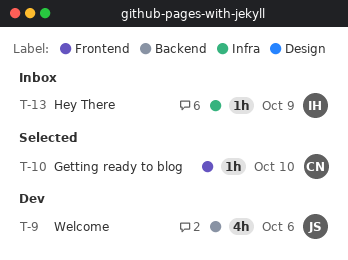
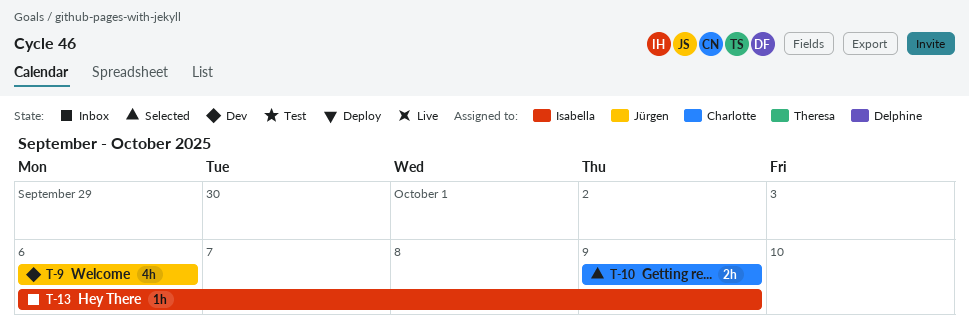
T-10, estimate: 1h -> 2h
T-10, due: Oct 10 -> Oct 9

